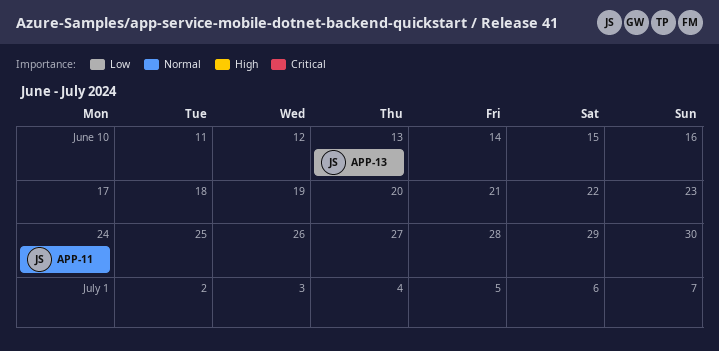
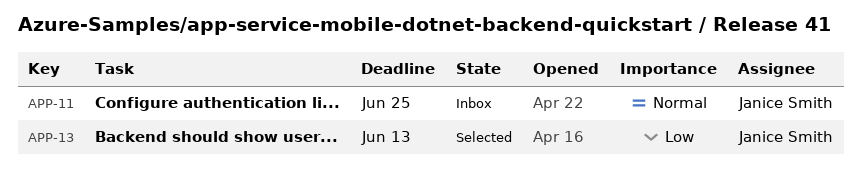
APP-11, due: Jun 24 -> Jun 25

